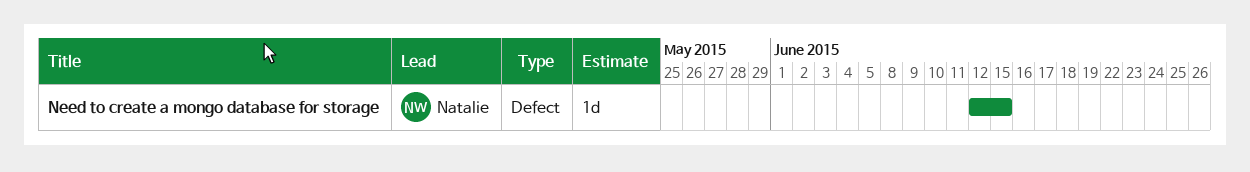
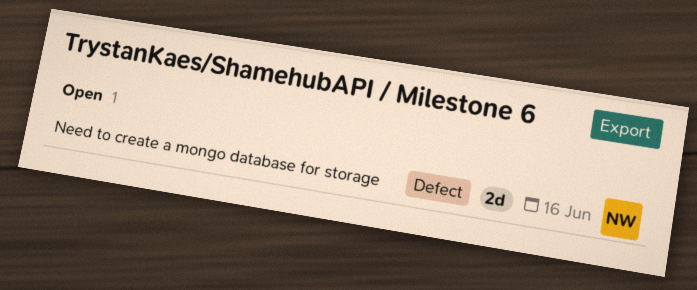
Need to create a mongo database for storage, estimate: 1d -> 2d
Need to create a mongo database for storage, due: Jun 15 -> Jun 16

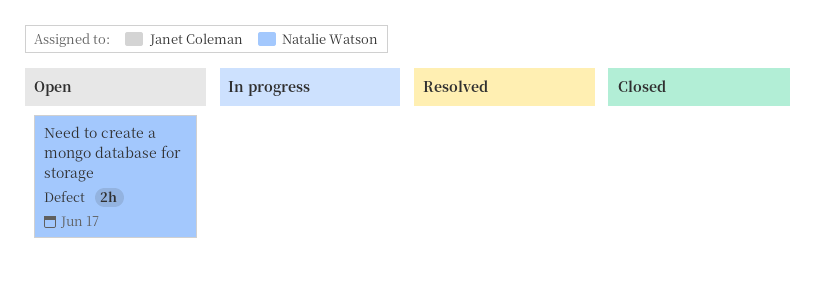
Need to create a mongo database for storage, estimate: 2d -> 2h
Need to create a mongo database for storage, due: Jun 16 -> Jun 17

